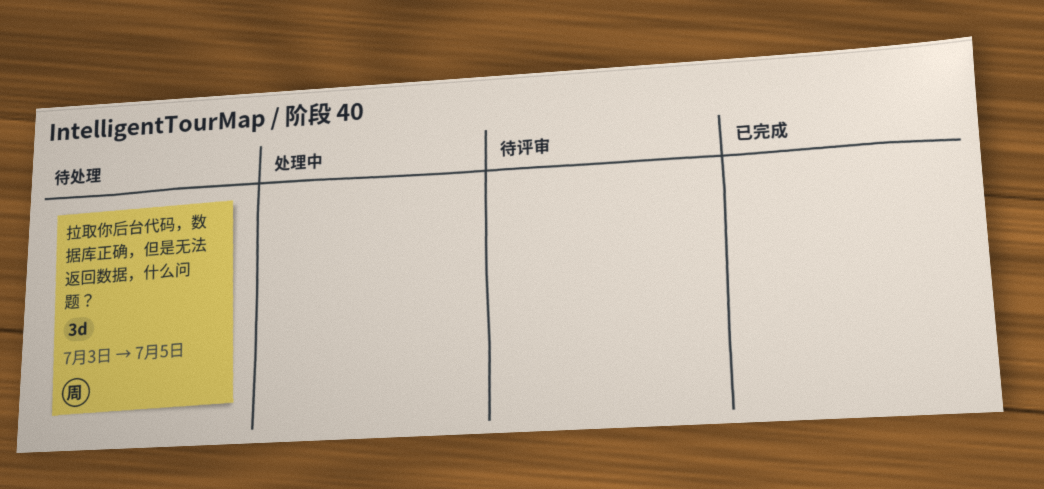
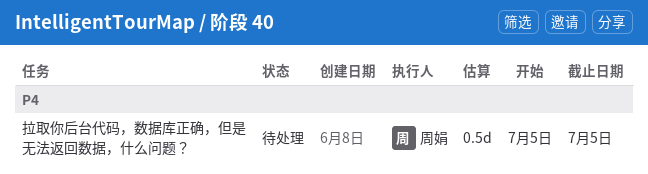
拉取你后台代码，数据库正确，但是无法返回数据，什么问题？, estimate: 3d -> 0.5d
拉取你后台代码，数据库正确，但是无法返回数据，什么问题？, start: Jul 3 -> Jul 5

